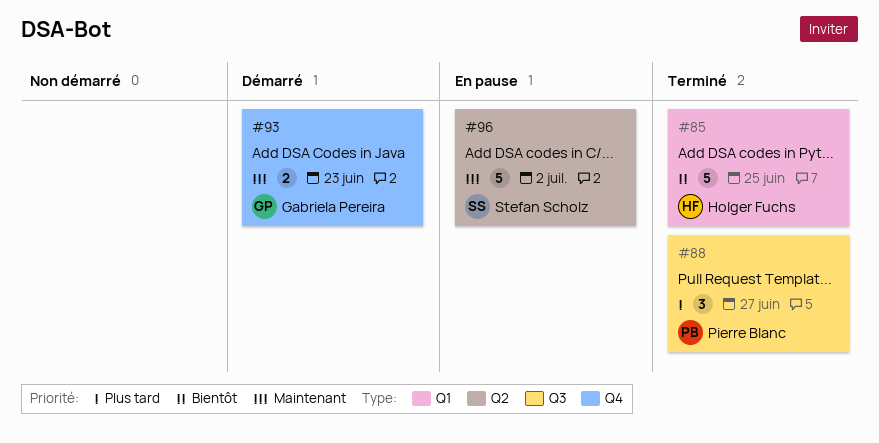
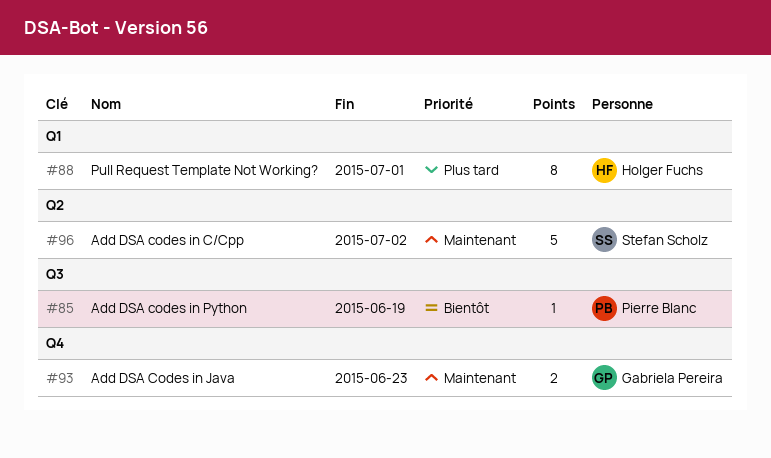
#85, owner: Holger Fuchs -> Pierre Blanc
#85, label: Q1 -> Q3
#85, estimate: 5 -> 1
#85, due: Jun 25 -> Jun 19
#88, owner: Pierre Blanc -> Holger Fuchs
#88, label: Q3 -> Q1
#88, estimate: 3 -> 8
#88, due: Jun 27 -> Jul 1

